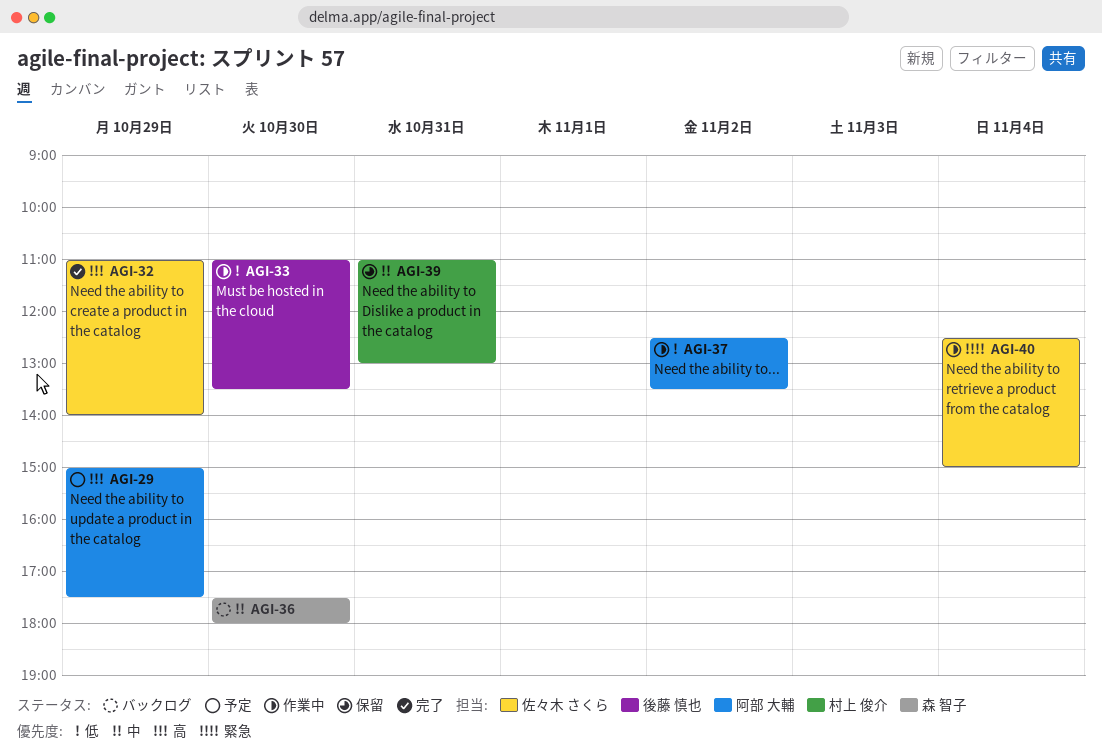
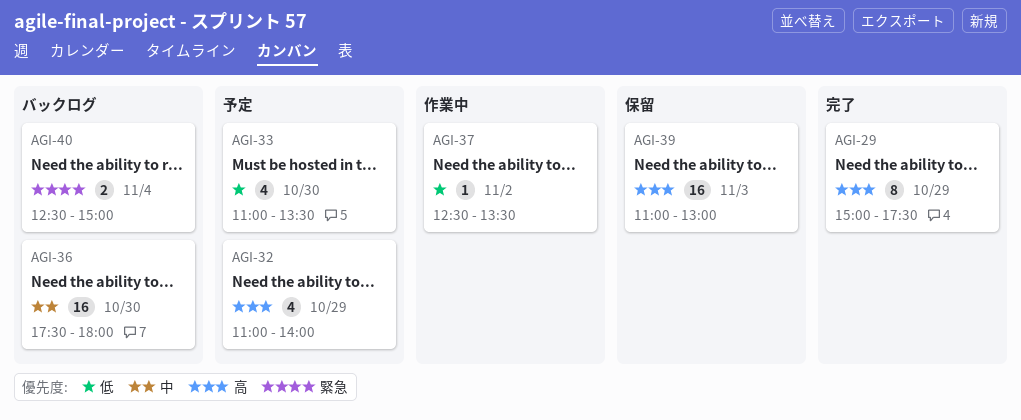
AGI-29, status: 予定 -> 完了
AGI-32, status: 完了 -> 予定
AGI-33, status: 作業中 -> 予定
AGI-39, priority: 中 -> 高
AGI-39, day: Oct 31 -> Nov 3
AGI-40, status: 作業中 -> バックログ

